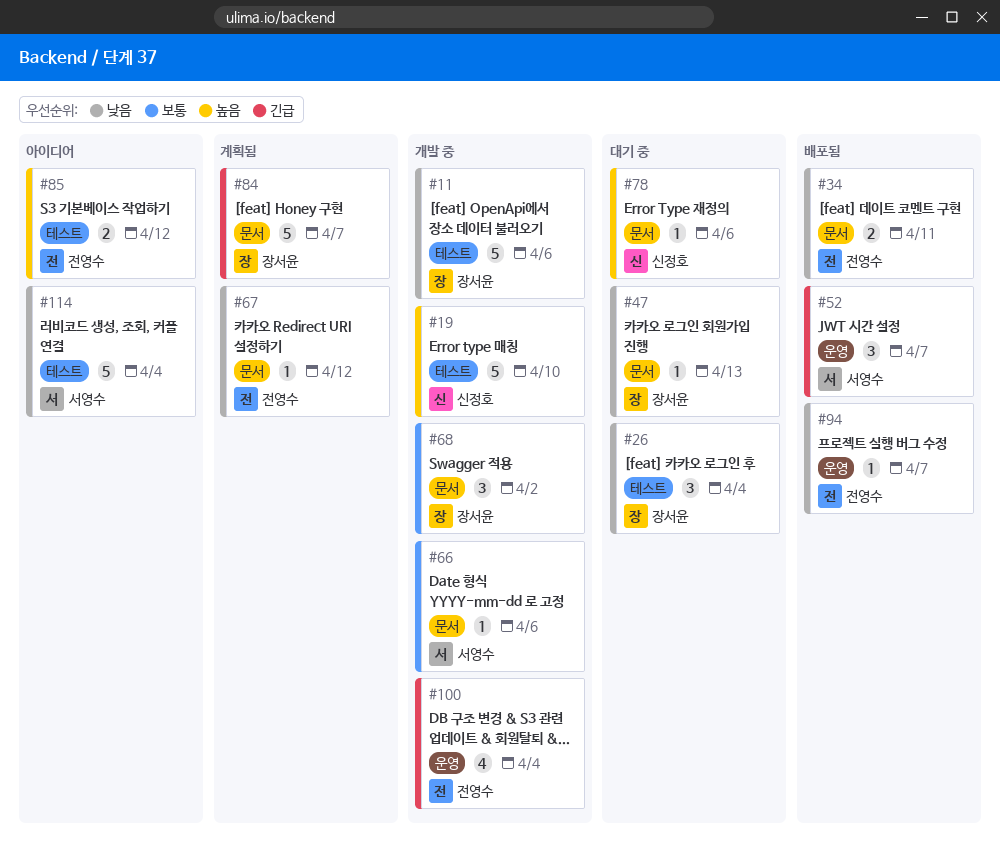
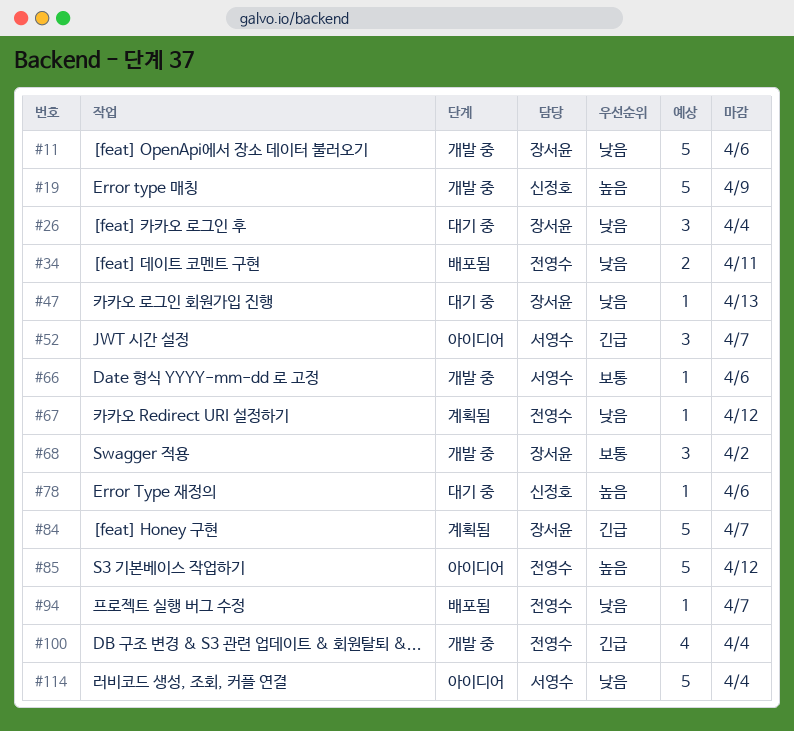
#19, due: Apr 10 -> Apr 9
#52, status: 배포됨 -> 아이디어
#85, estimate: 2 -> 5

